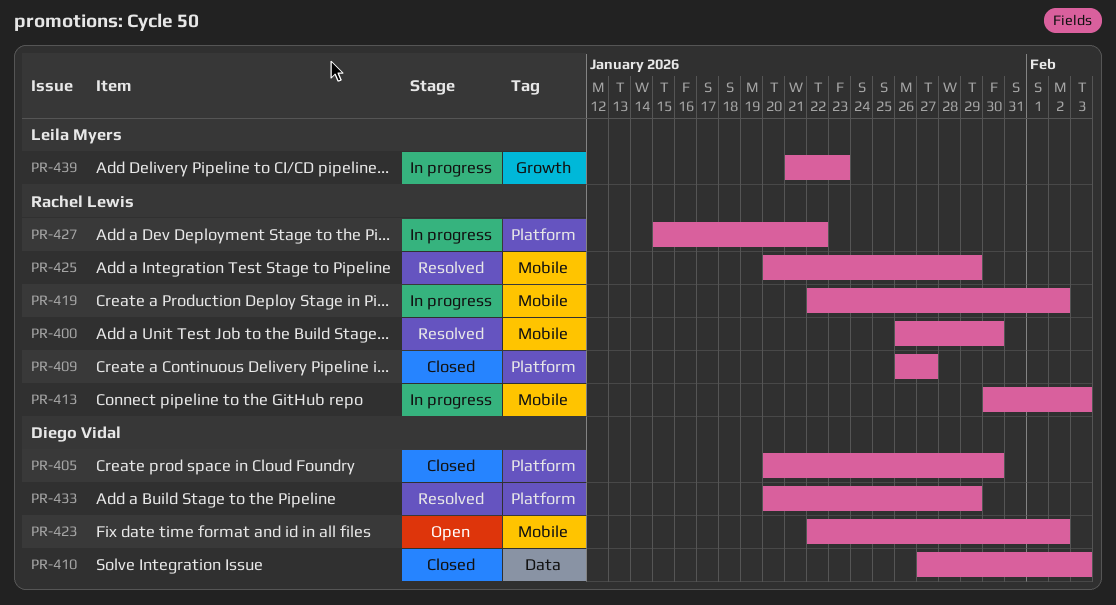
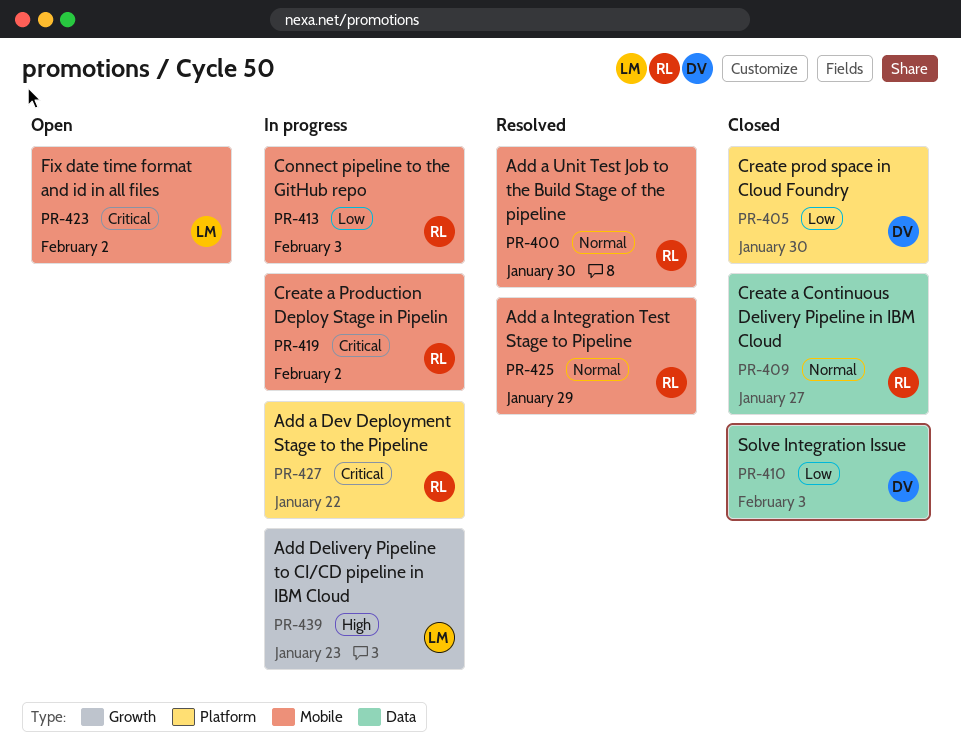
PR-409, label: Platform -> Data
PR-423, owner: Diego Vidal -> Leila Myers
PR-433: present -> none

